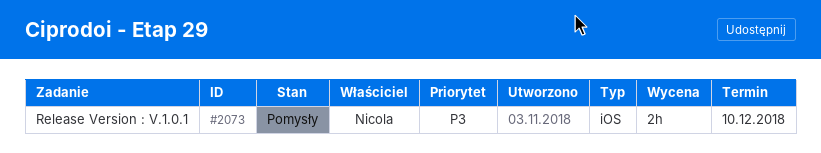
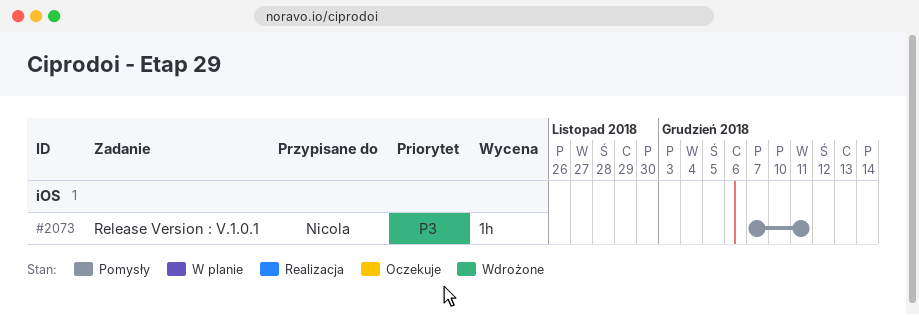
#2073, estimate: 2h -> 1h
#2073, due: Dec 10 -> Dec 11

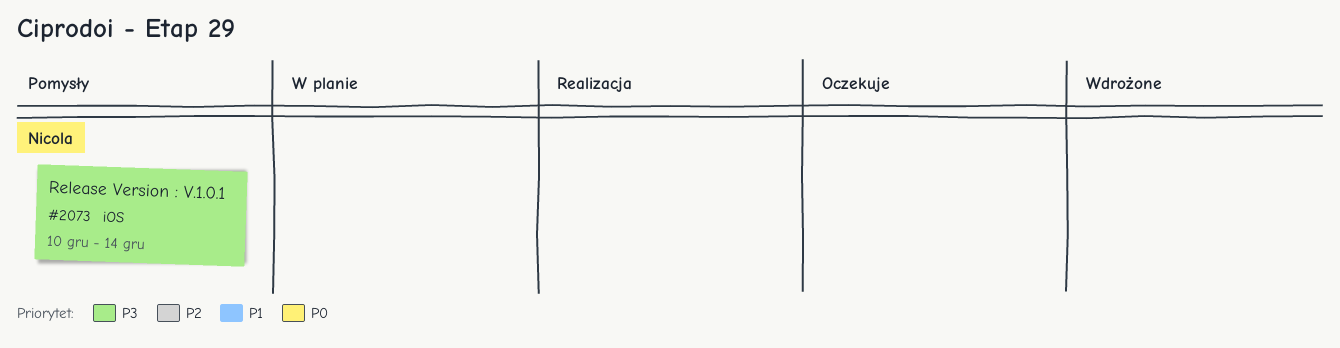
#2073, start: Dec 7 -> Dec 10
#2073, due: Dec 11 -> Dec 14

